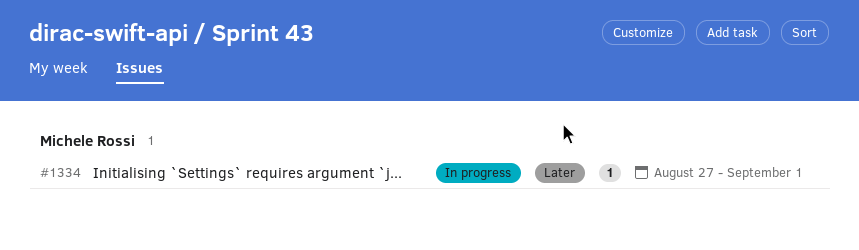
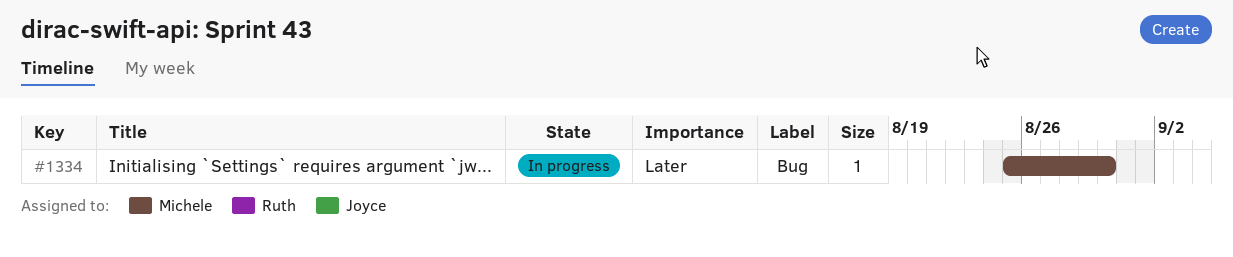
#1334, start: Aug 27 -> Aug 25
#1334, due: Sep 1 -> Aug 30

